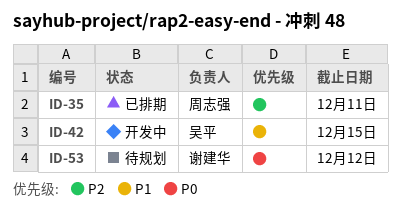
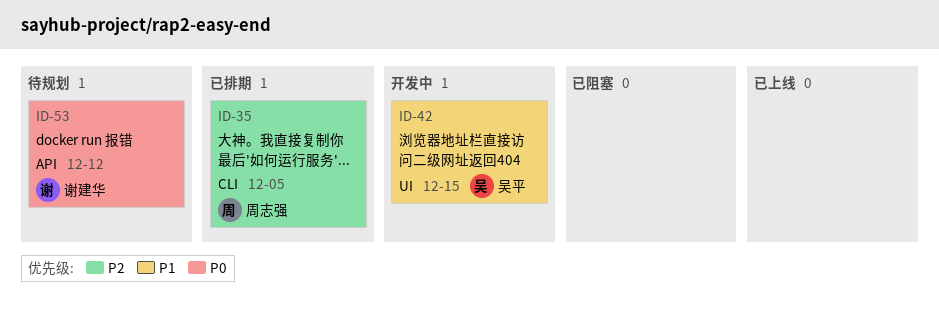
ID-35, due: Dec 11 -> Dec 5

